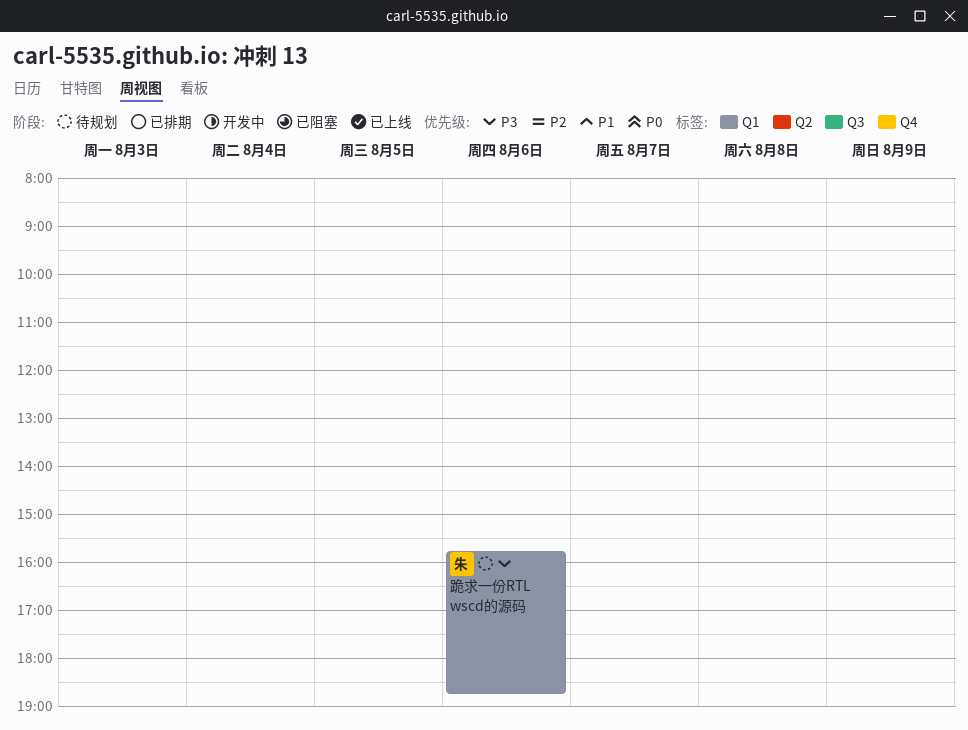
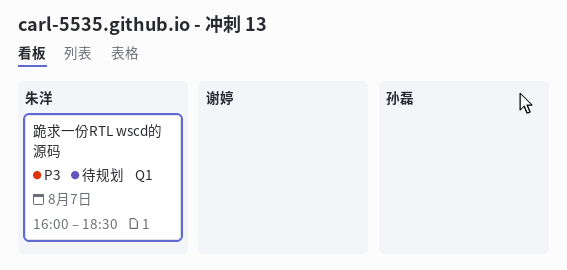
跪求一份RTL wscd的源码, day: Aug 6 -> Aug 7
跪求一份RTL wscd的源码, begins: 15:45 -> 16:00
跪求一份RTL wscd的源码, ends: 18:45 -> 18:30

